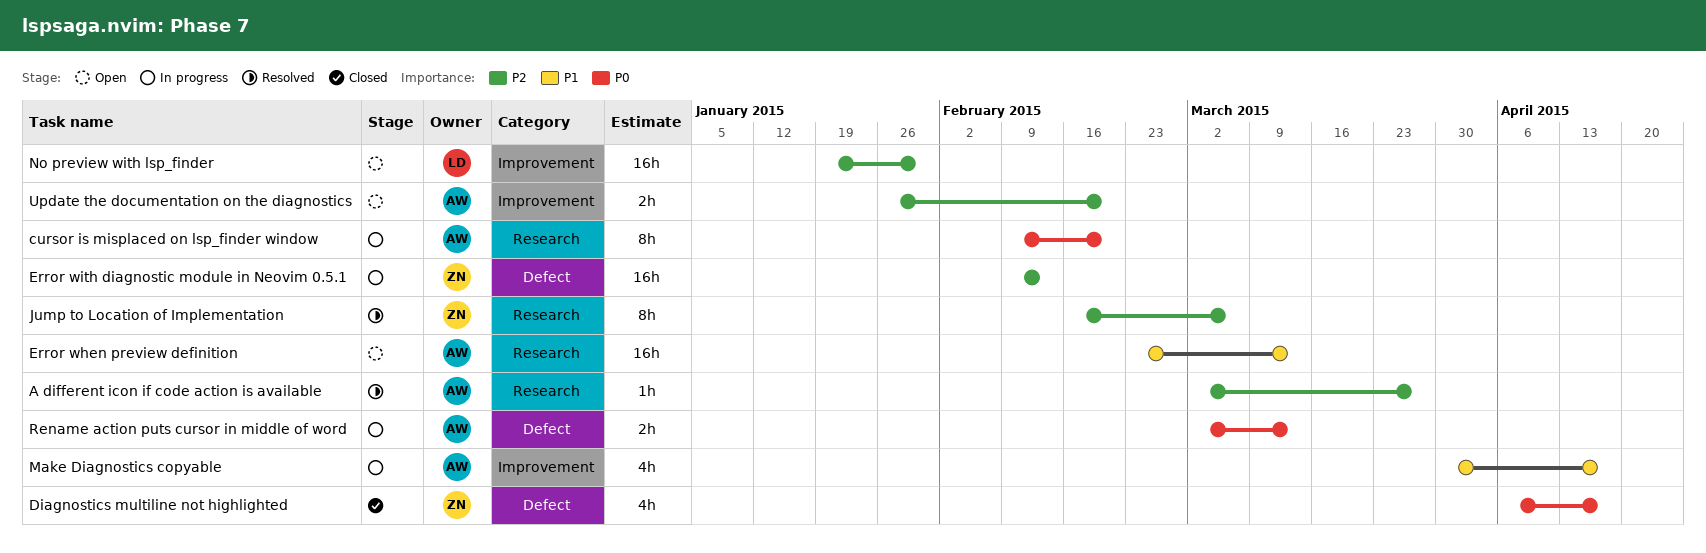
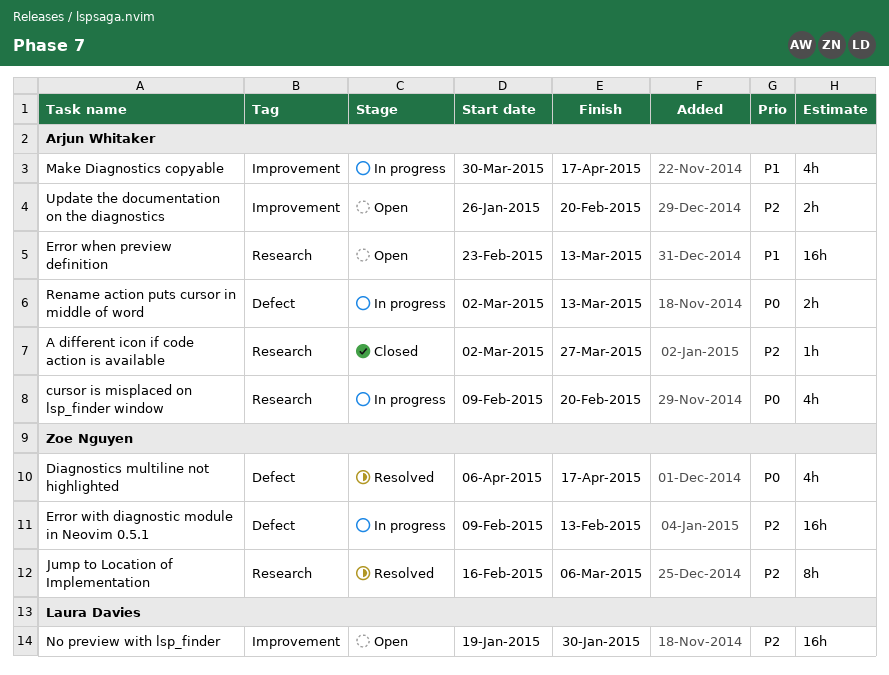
A different icon if code action is available, status: Resolved -> Closed
cursor is misplaced on lsp_finder window, estimate: 8h -> 4h
Diagnostics multiline not highlighted, status: Closed -> Resolved

